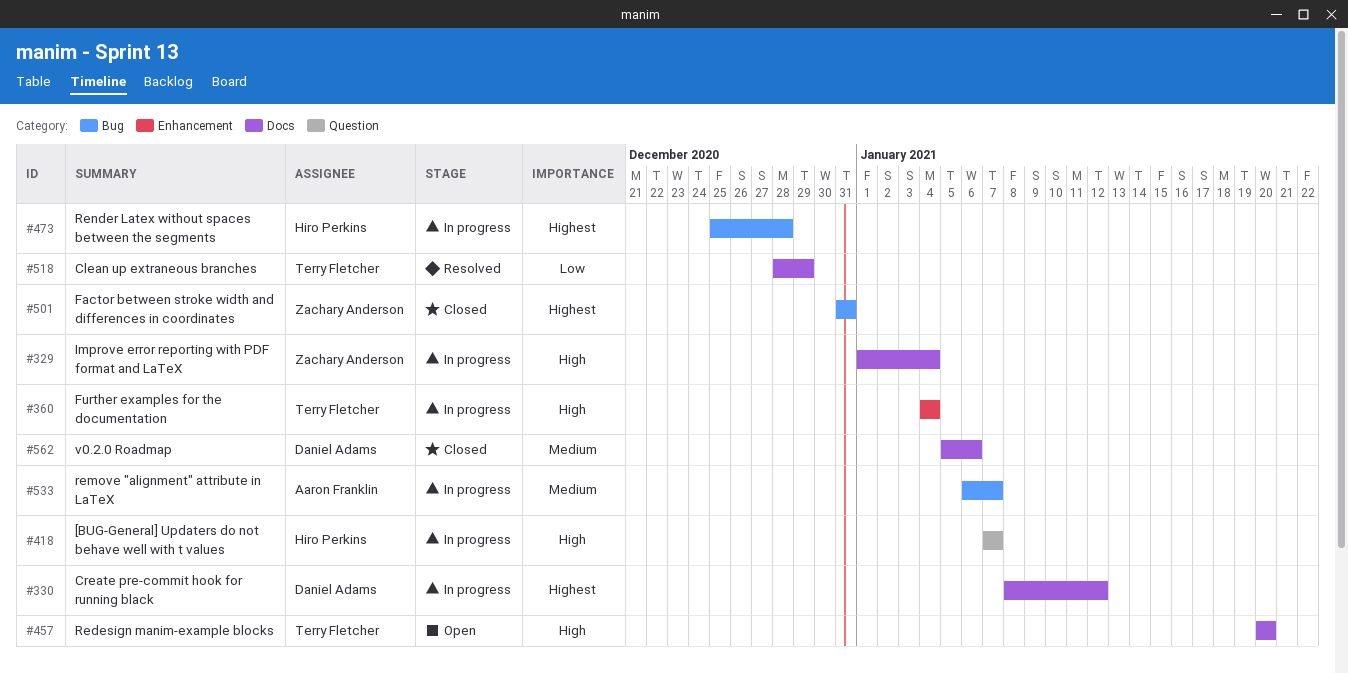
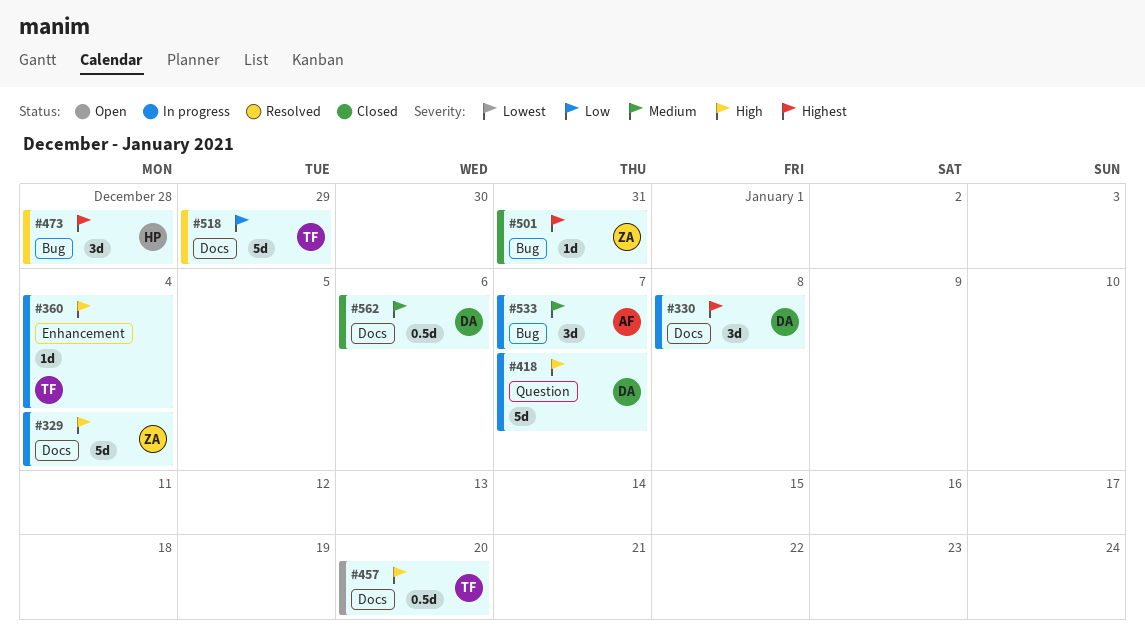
#330, due: Jan 12 -> Jan 8
#418, owner: Hiro Perkins -> Daniel Adams
#473, status: In progress -> Resolved

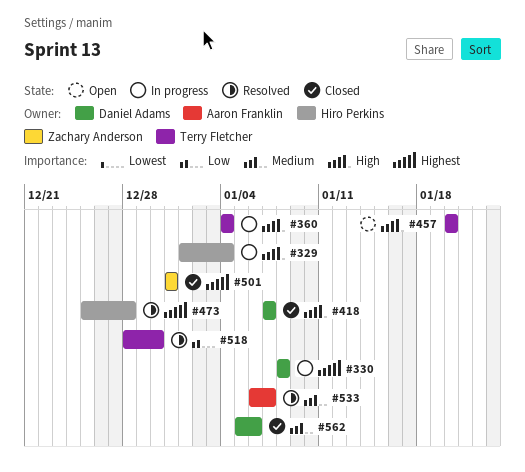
#329, owner: Zachary Anderson -> Hiro Perkins
#418, status: In progress -> Closed
#518, due: Dec 29 -> Dec 30
#533, status: In progress -> Resolved

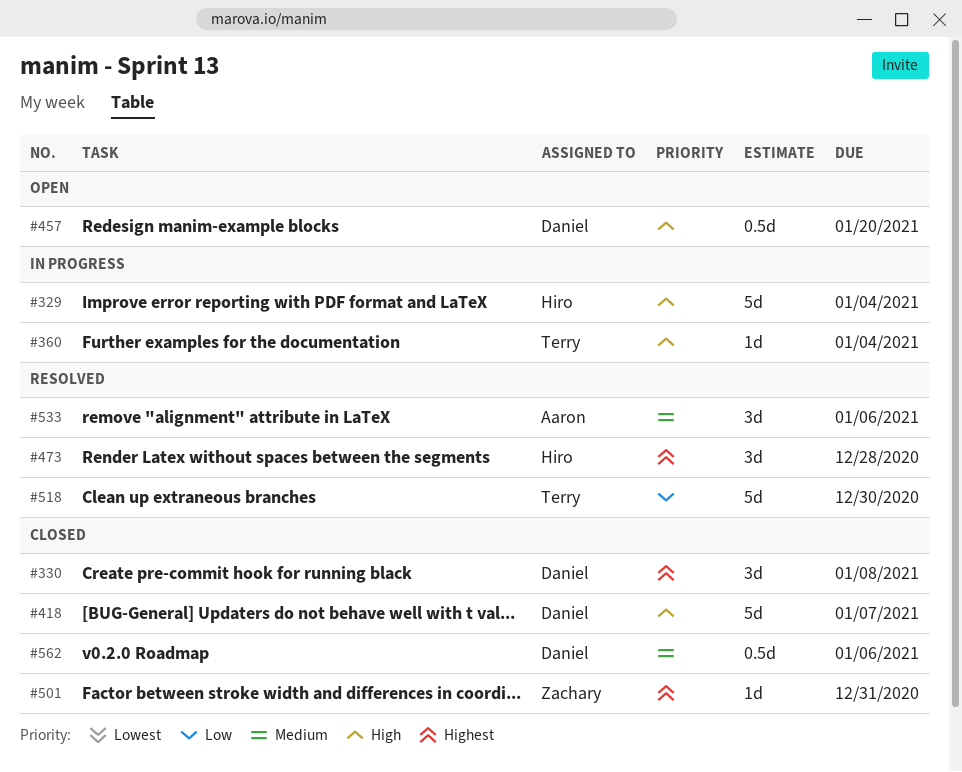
#330, status: In progress -> Closed
#457, owner: Terry Fletcher -> Daniel Adams
#533, due: Jan 7 -> Jan 6

